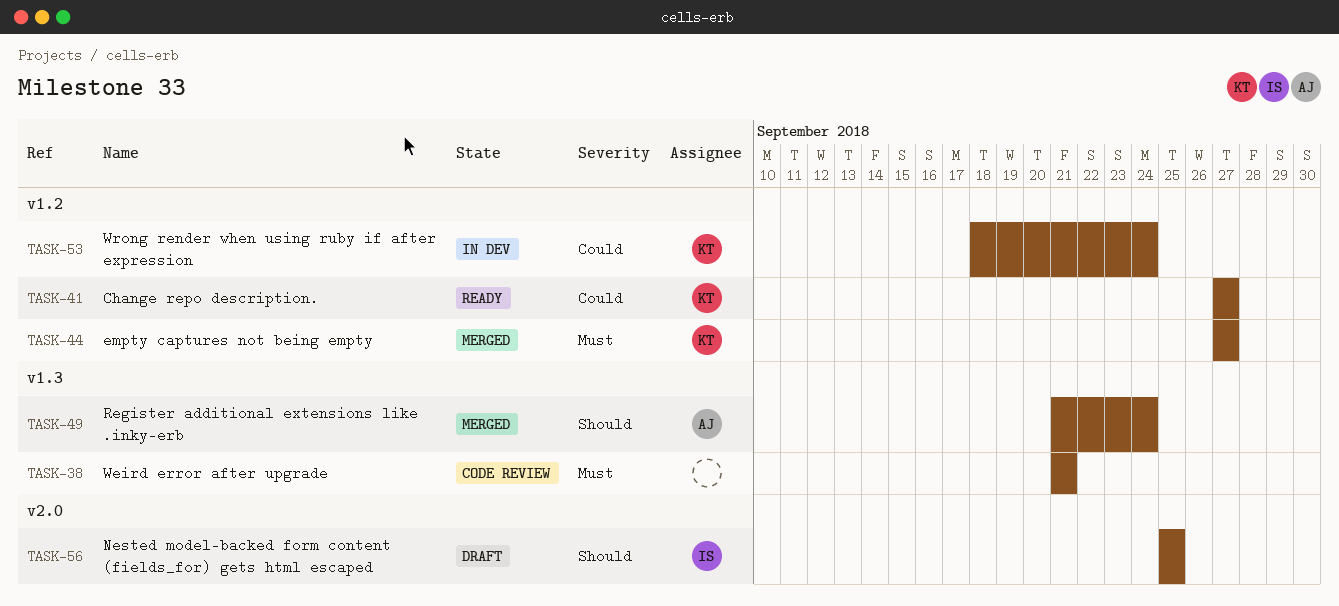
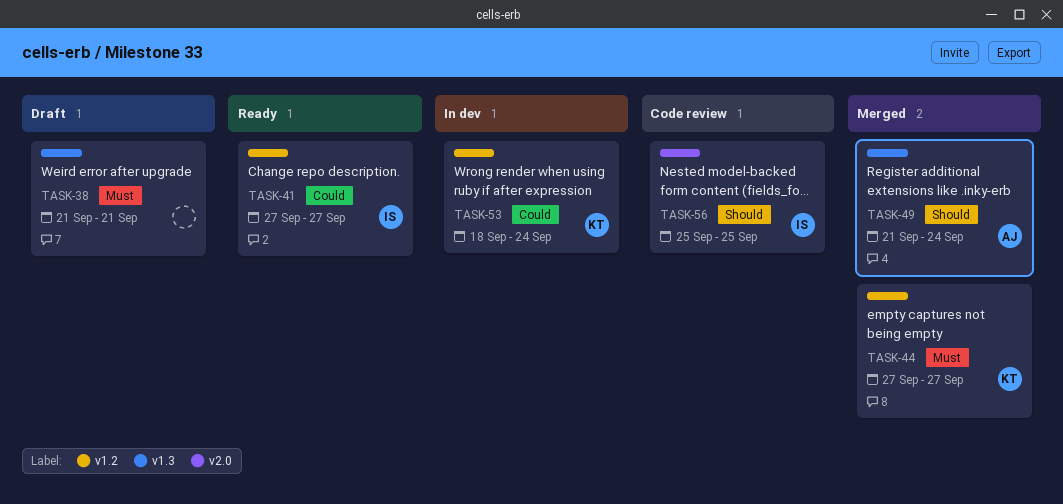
TASK-38, status: Code review -> Draft
TASK-41, owner: KT -> IS
TASK-56, status: Draft -> Code review

